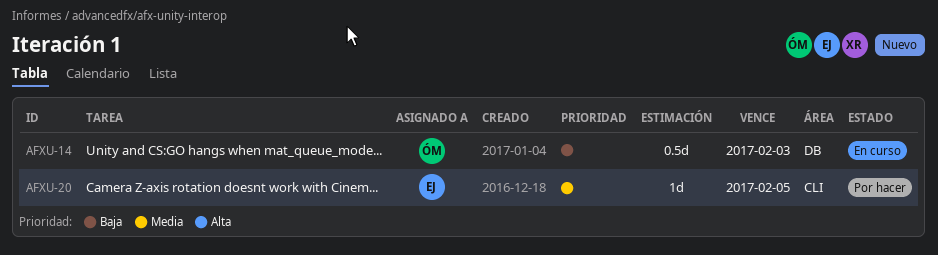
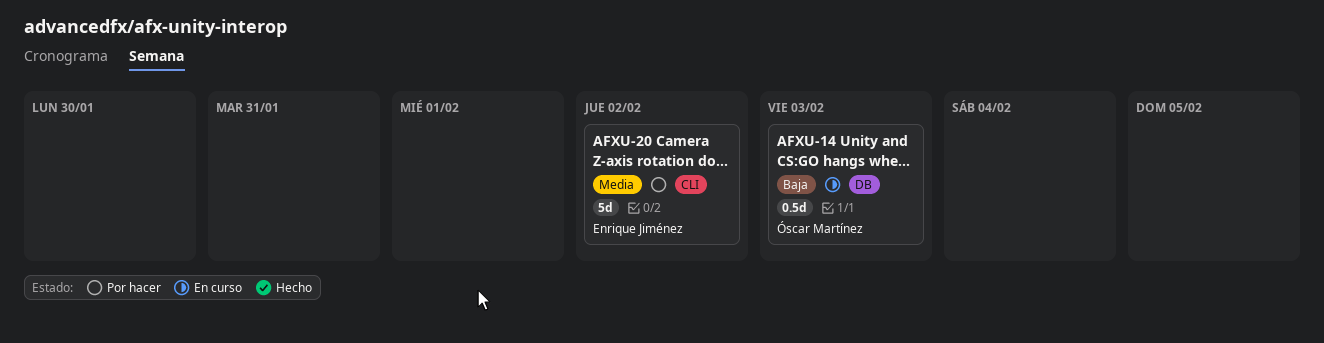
AFXU-20, estimate: 1d -> 5d
AFXU-20, due: Feb 5 -> Feb 2

